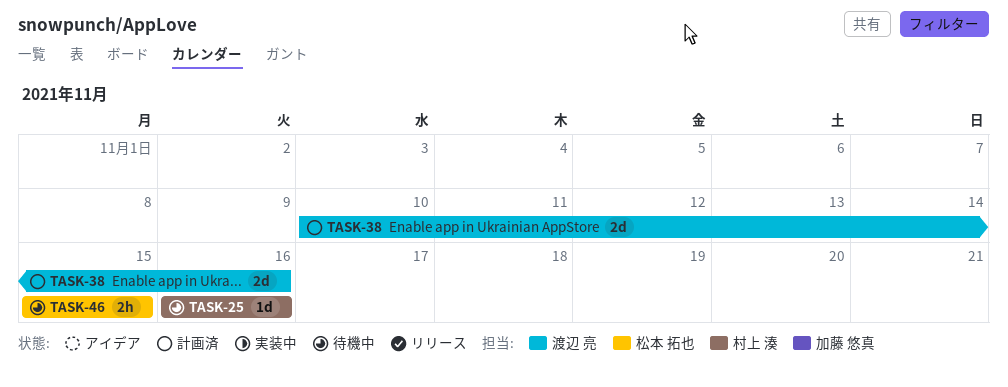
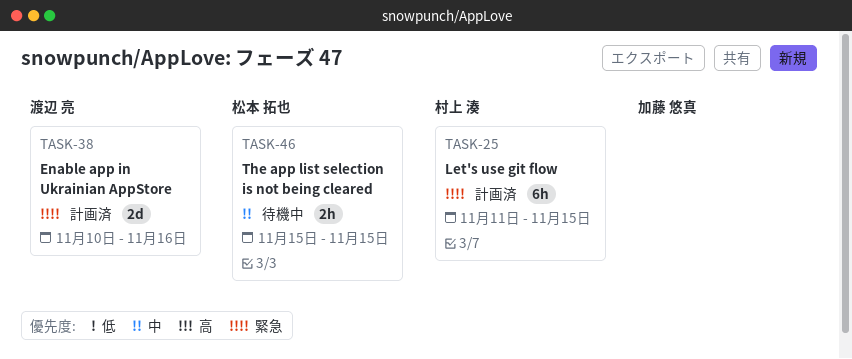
TASK-25, status: 待機中 -> 計画済
TASK-25, estimate: 1d -> 6h
TASK-25, start: Nov 16 -> Nov 11
TASK-25, due: Nov 16 -> Nov 15

